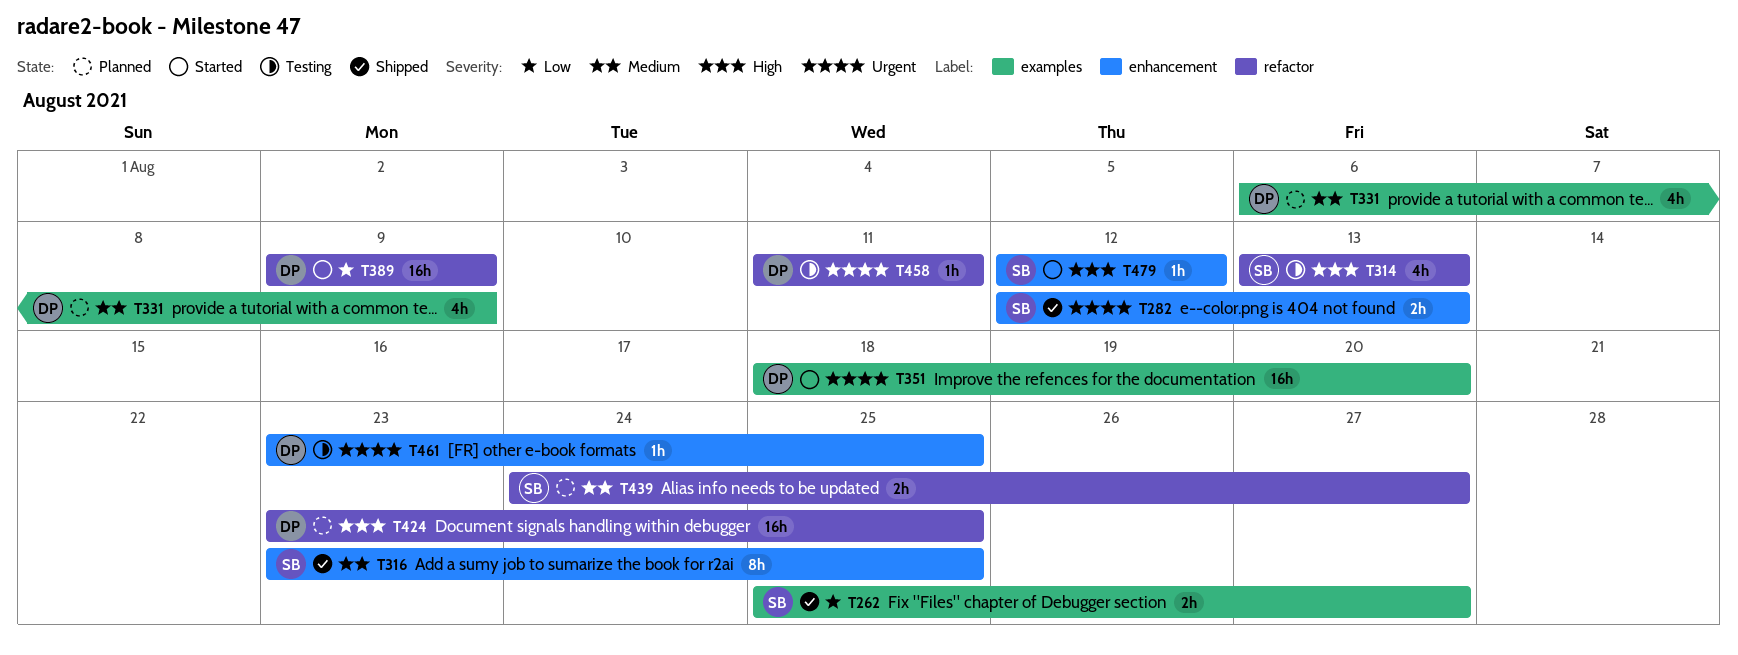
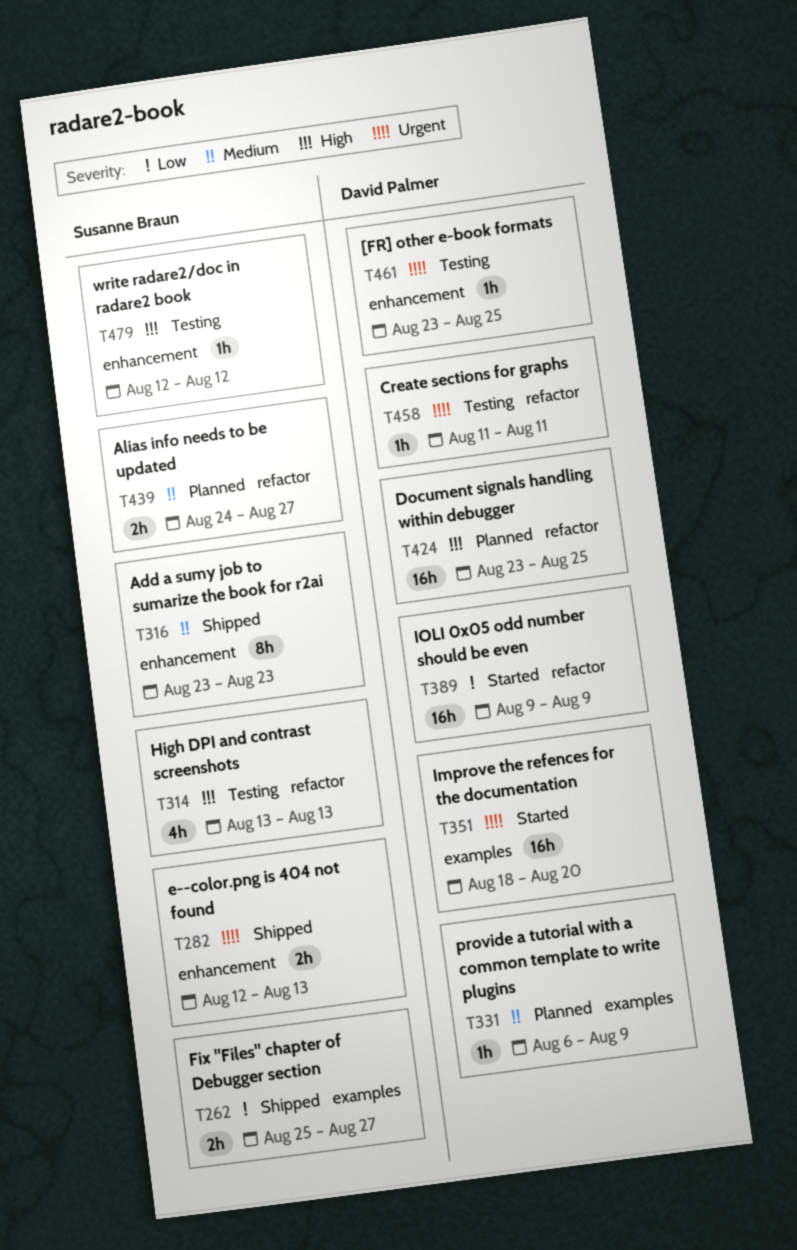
T316, due: Aug 25 -> Aug 23
T331, estimate: 4h -> 1h
T479, status: Started -> Testing

